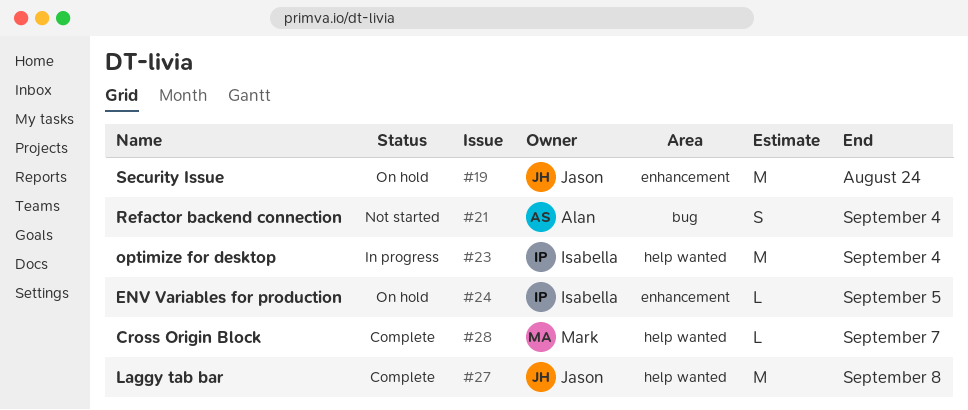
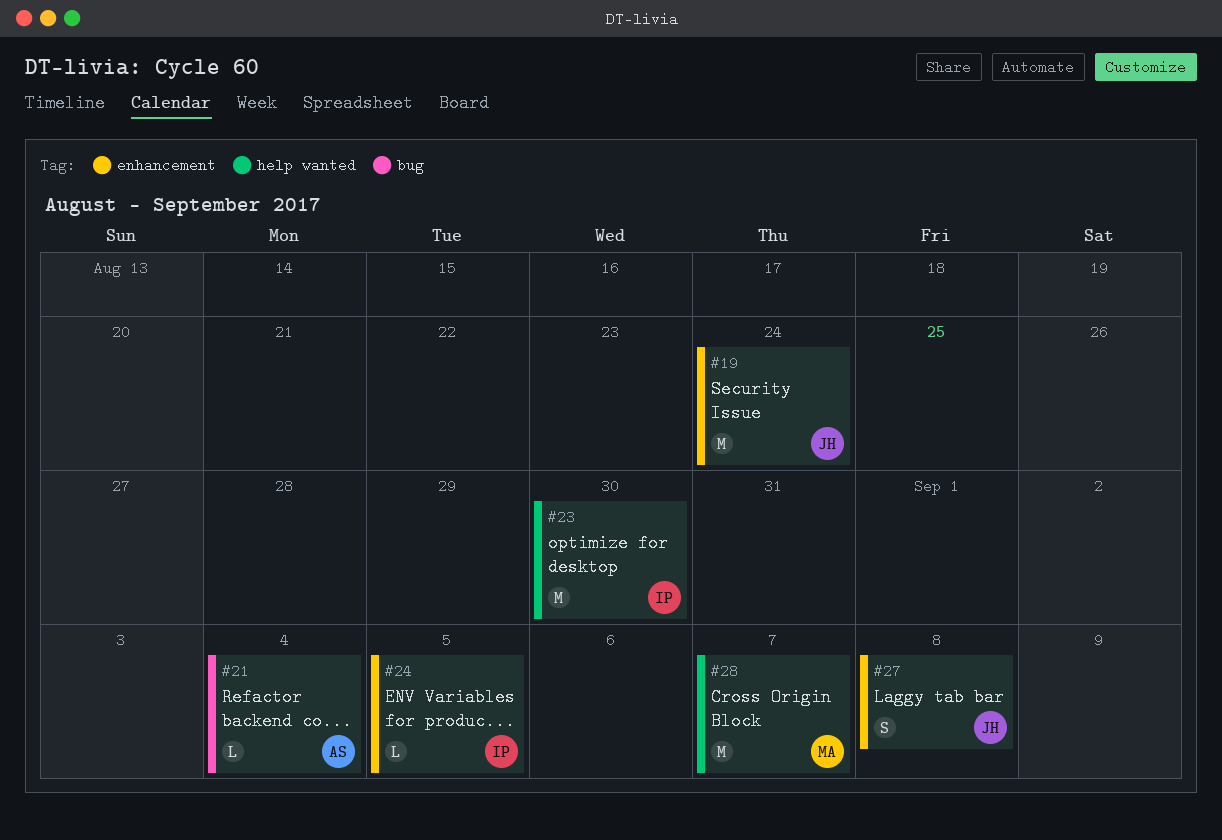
#21, estimate: S -> L
#23, due: Sep 4 -> Aug 30
#27, label: help wanted -> enhancement
#27, estimate: M -> S
#28, estimate: L -> M

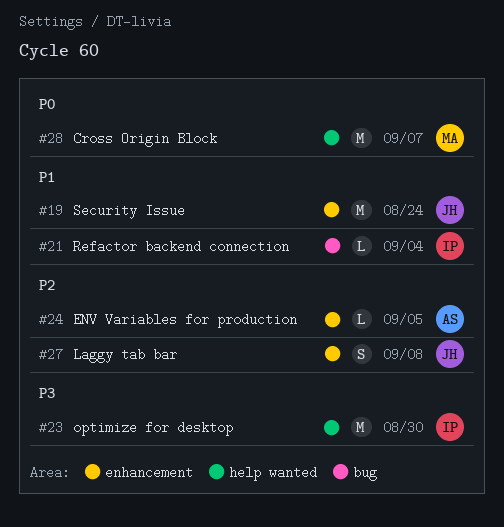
#21, owner: AS -> IP
#24, owner: IP -> AS

